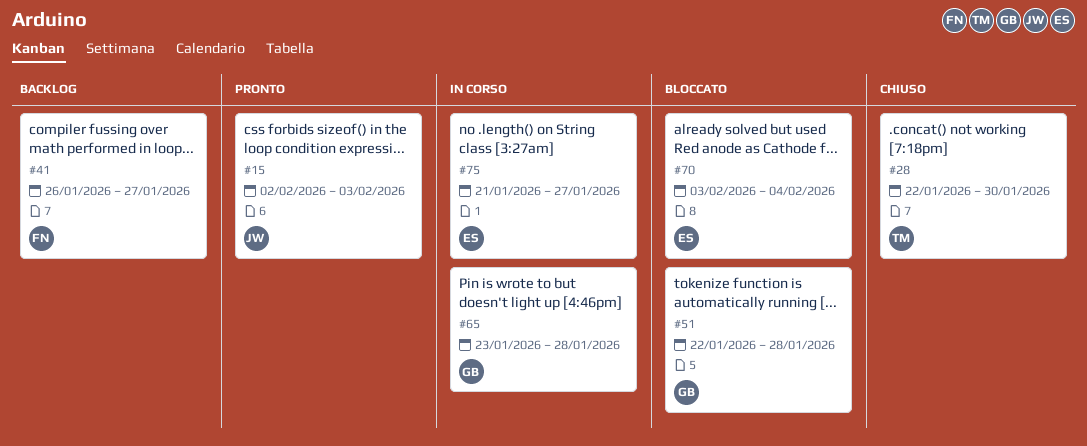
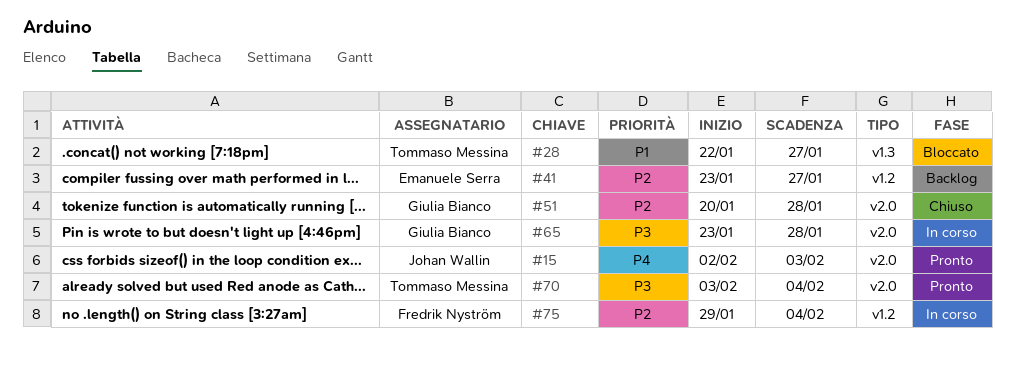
#28, status: Chiuso -> Bloccato
#28, due: Jan 30 -> Jan 27
#41, owner: Fredrik Nyström -> Emanuele Serra
#41, start: Jan 26 -> Jan 23
#51, status: Bloccato -> Chiuso
#51, start: Jan 22 -> Jan 20
#70, status: Bloccato -> Pronto
#70, owner: Emanuele Serra -> Tommaso Messina
#75, owner: Emanuele Serra -> Fredrik Nyström
#75, start: Jan 21 -> Jan 29
#75, due: Jan 27 -> Feb 4

